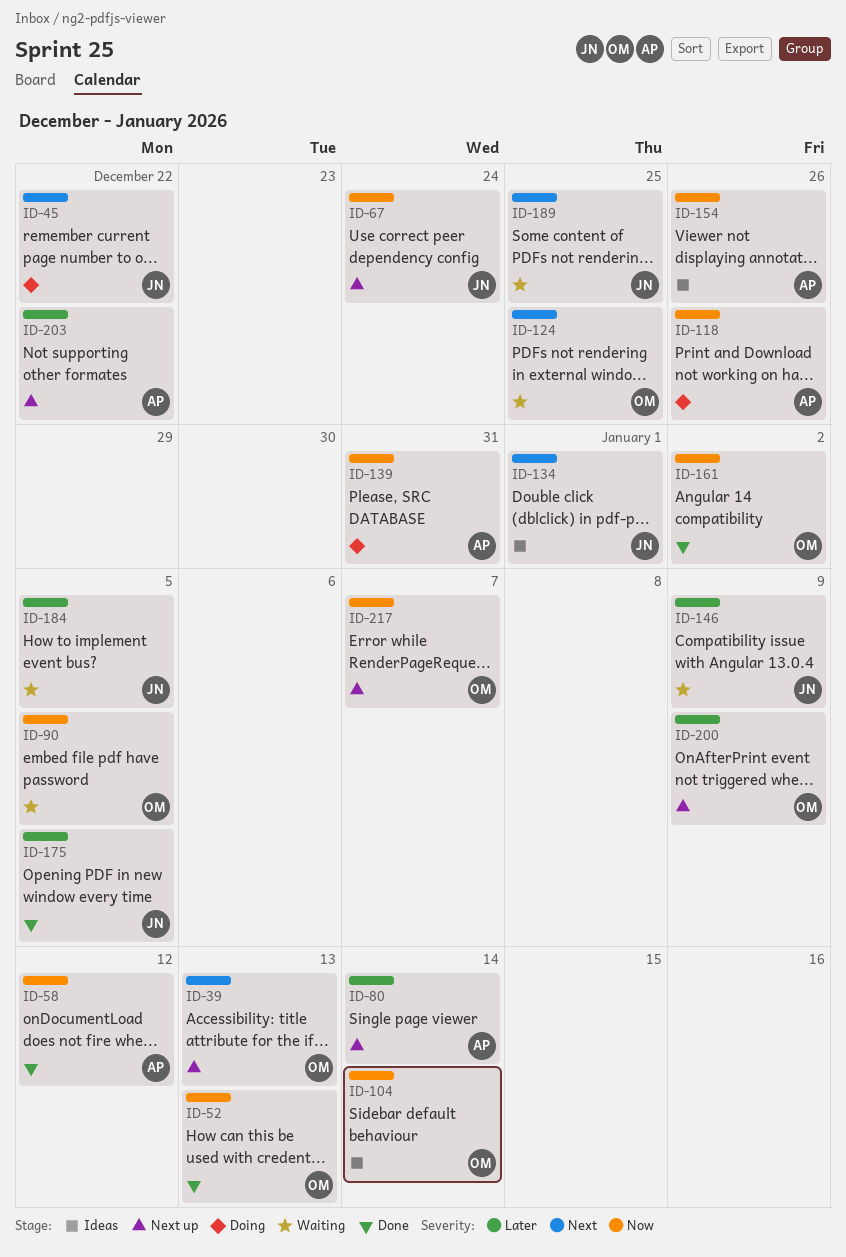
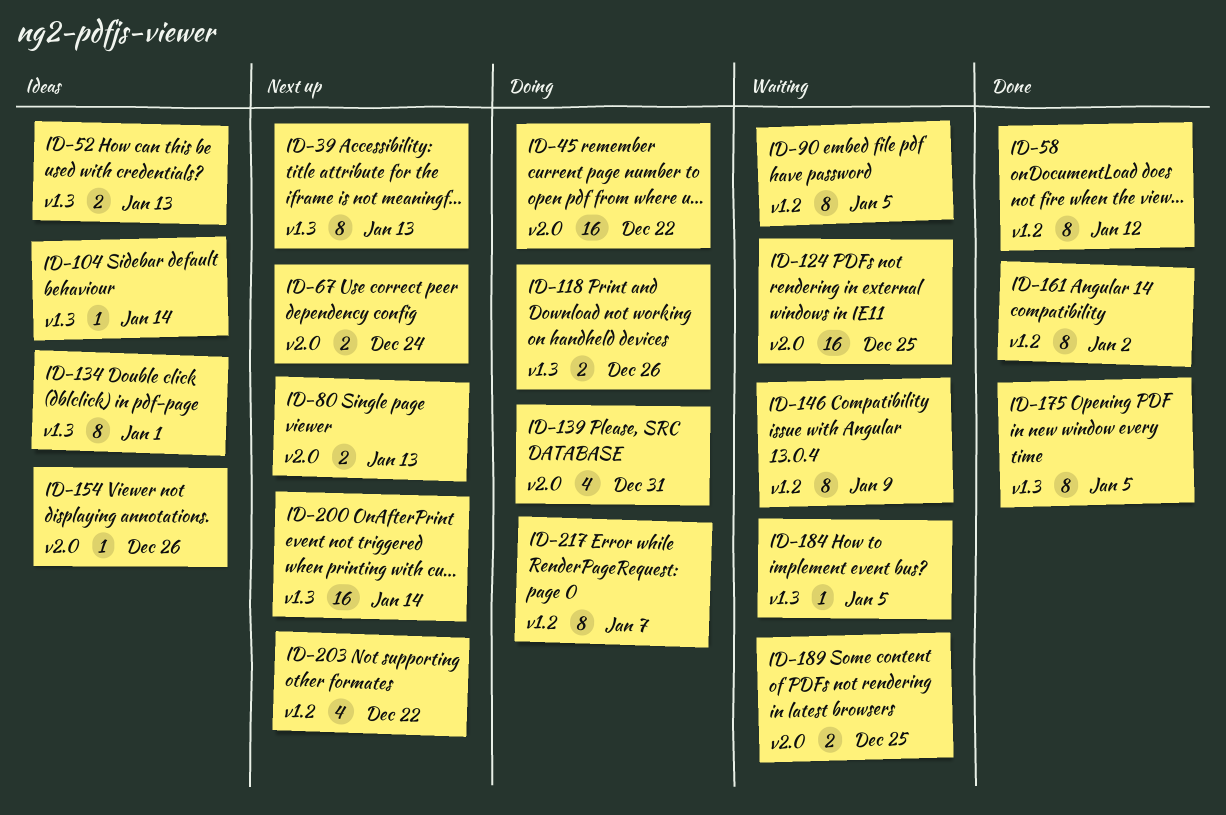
ID-52, status: Done -> Ideas
ID-80, due: Jan 14 -> Jan 13
ID-200, due: Jan 9 -> Jan 14
ID-217, status: Next up -> Doing

